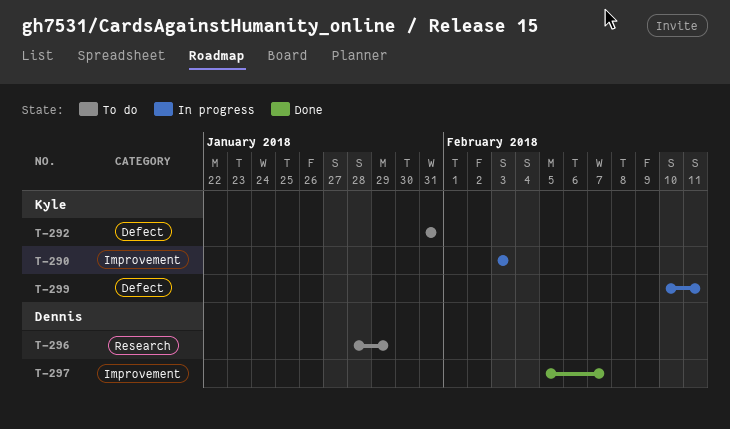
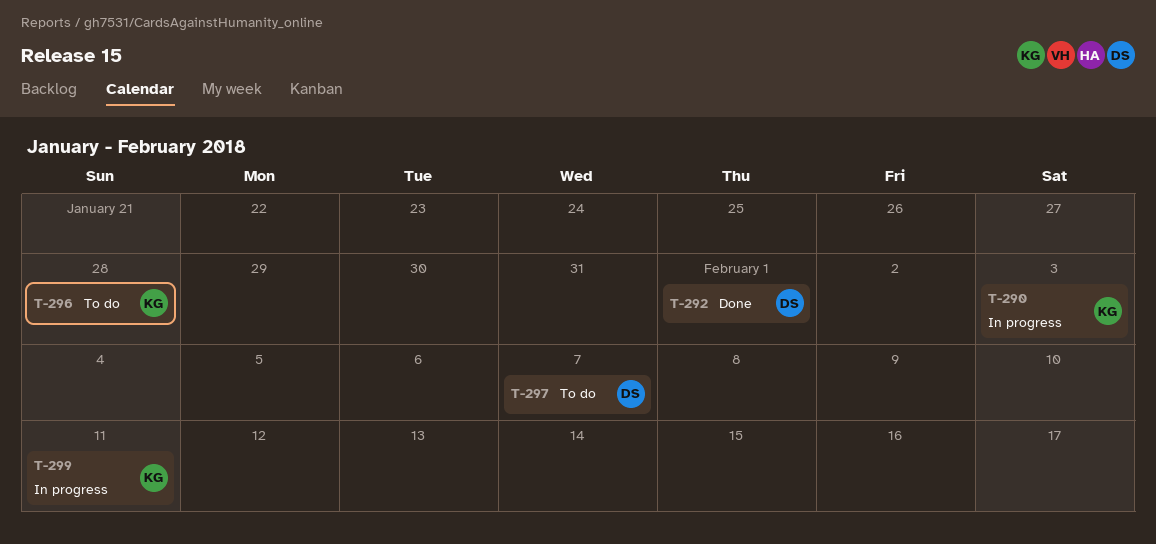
T-292, status: To do -> Done
T-292, owner: Kyle -> Dennis
T-292, due: Jan 31 -> Feb 1
T-296, owner: Dennis -> Kyle
T-296, due: Jan 29 -> Jan 28
T-297, status: Done -> To do

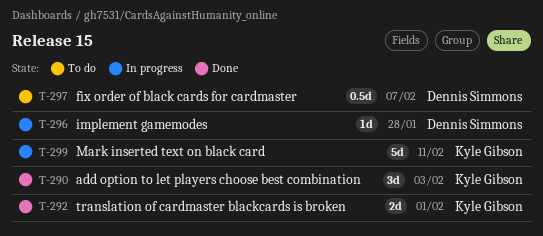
T-290, status: In progress -> Done
T-292, owner: Dennis Simmons -> Kyle Gibson
T-296, status: To do -> In progress
T-296, owner: Kyle Gibson -> Dennis Simmons

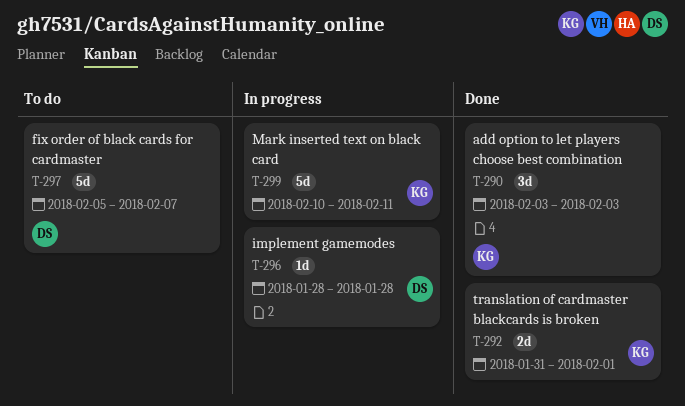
T-297, estimate: 0.5d -> 5d

